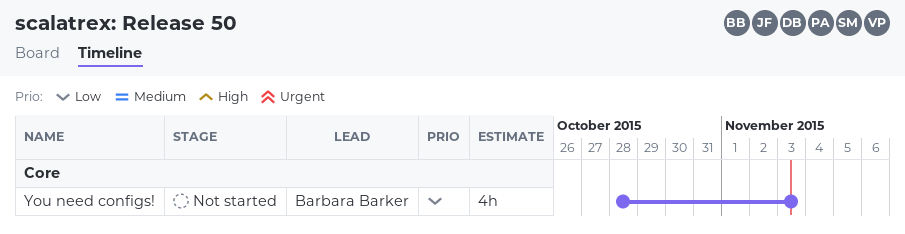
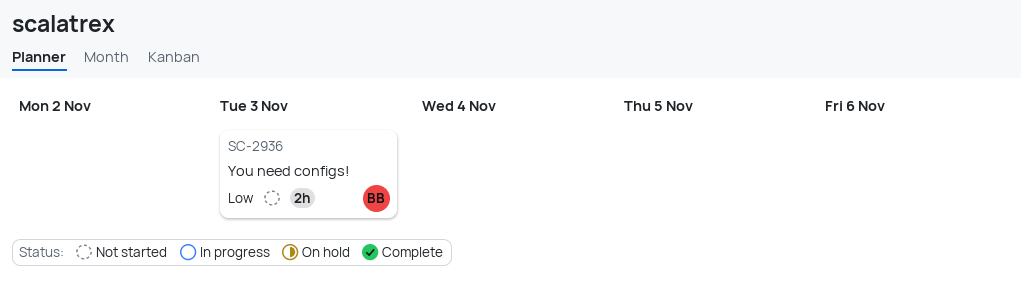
You need configs!, estimate: 4h -> 2h

